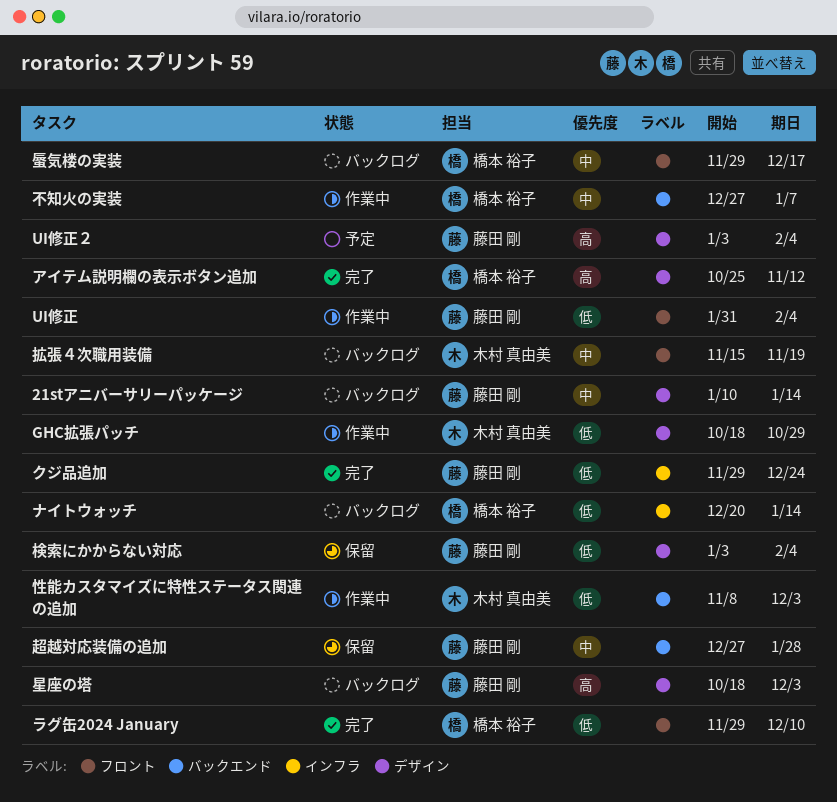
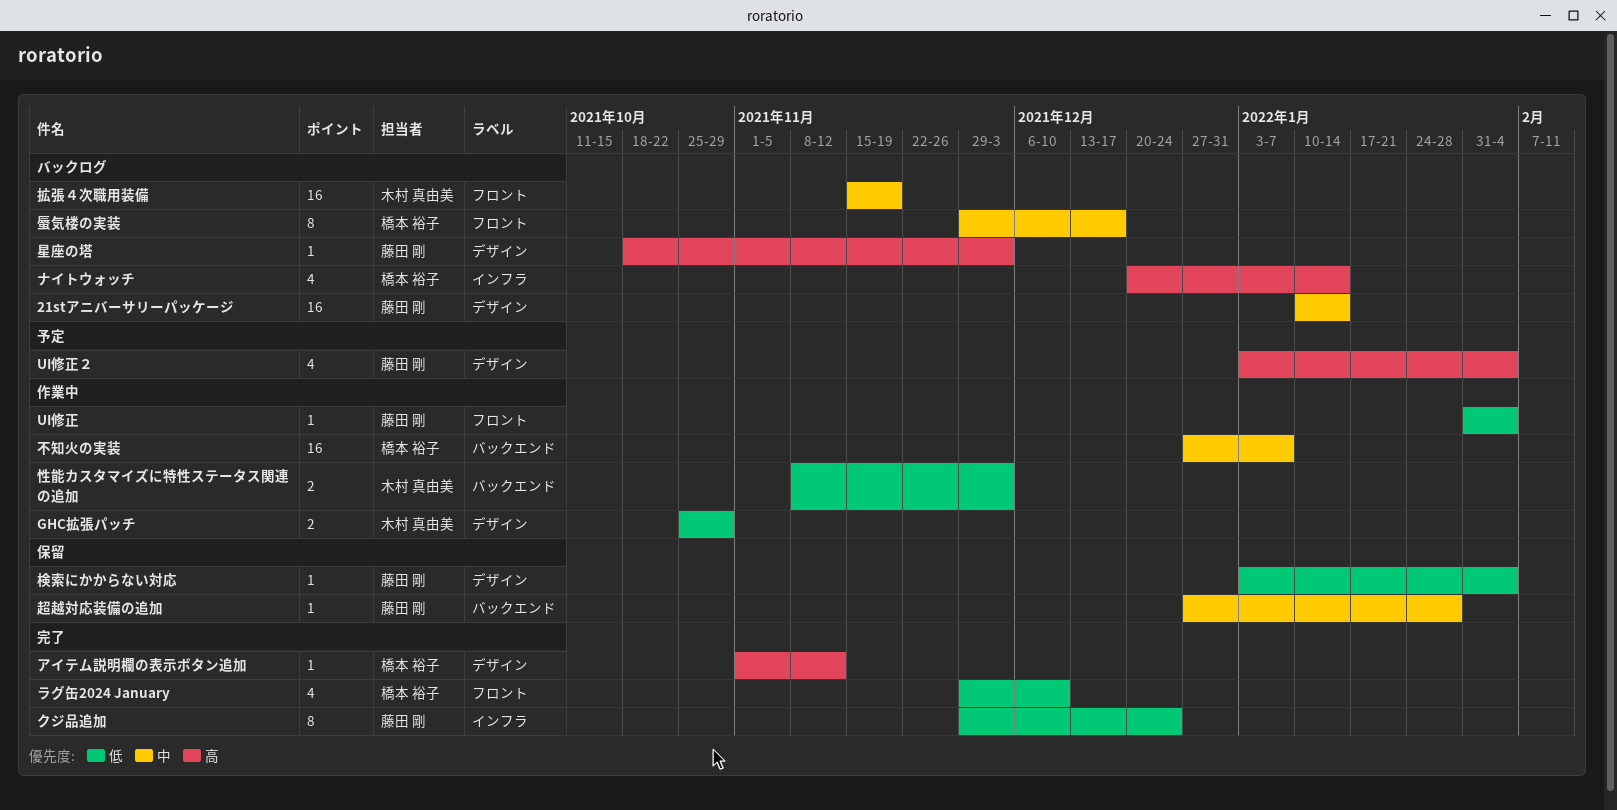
GHC拡張パッチ, start: Oct 18 -> Oct 25
アイテム説明欄の表示ボタン追加, start: Oct 25 -> Nov 1
ナイトウォッチ, priority: 低 -> 高

